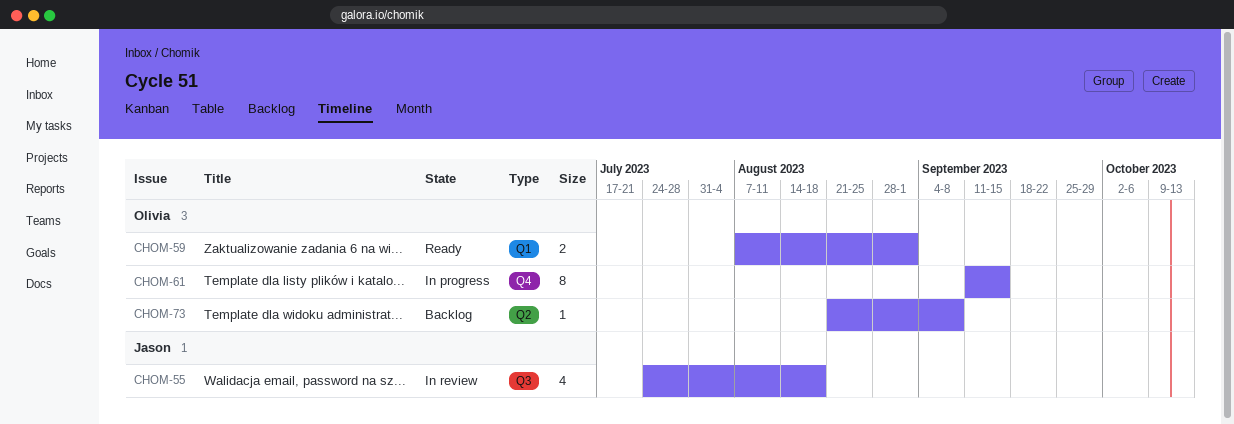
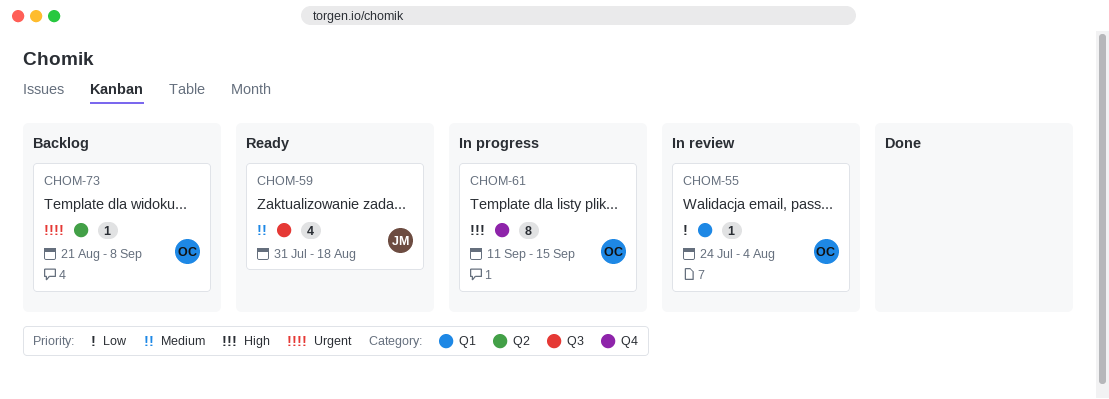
CHOM-55, owner: Jason -> Olivia
CHOM-55, label: Q3 -> Q1
CHOM-55, estimate: 4 -> 1
CHOM-55, due: Aug 18 -> Aug 4
CHOM-59, owner: Olivia -> Jason
CHOM-59, label: Q1 -> Q3
CHOM-59, estimate: 2 -> 4
CHOM-59, start: Aug 7 -> Jul 31
CHOM-59, due: Sep 1 -> Aug 18

